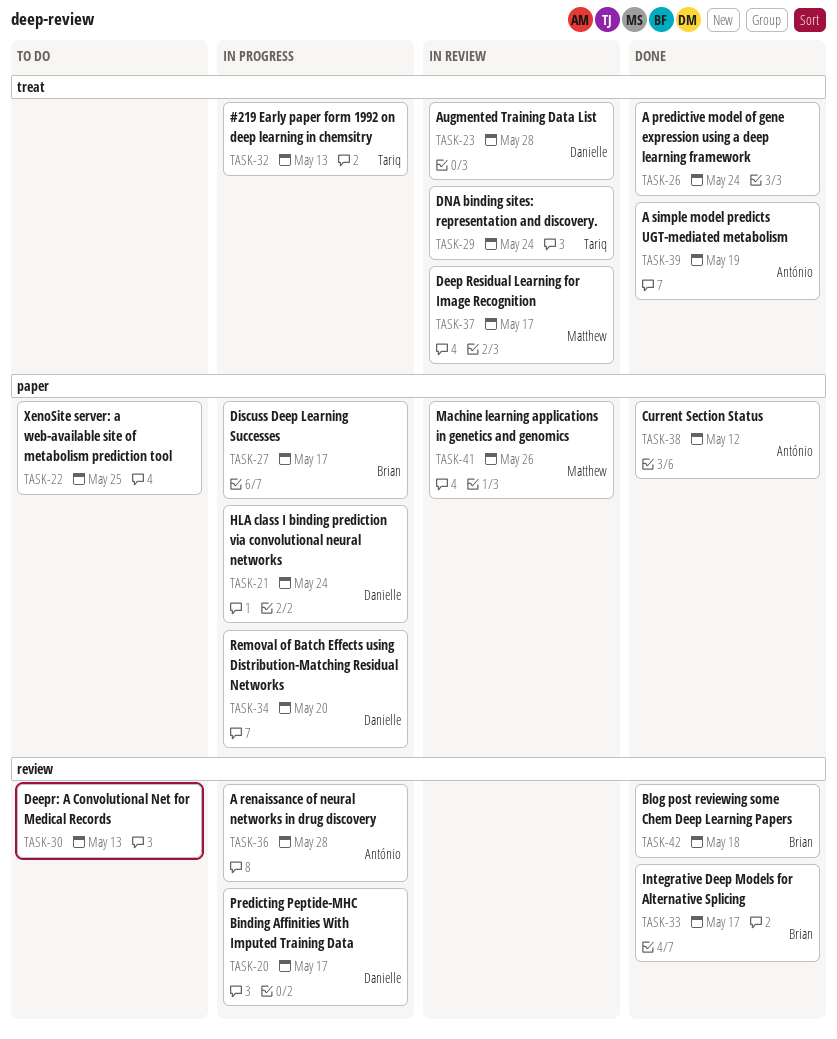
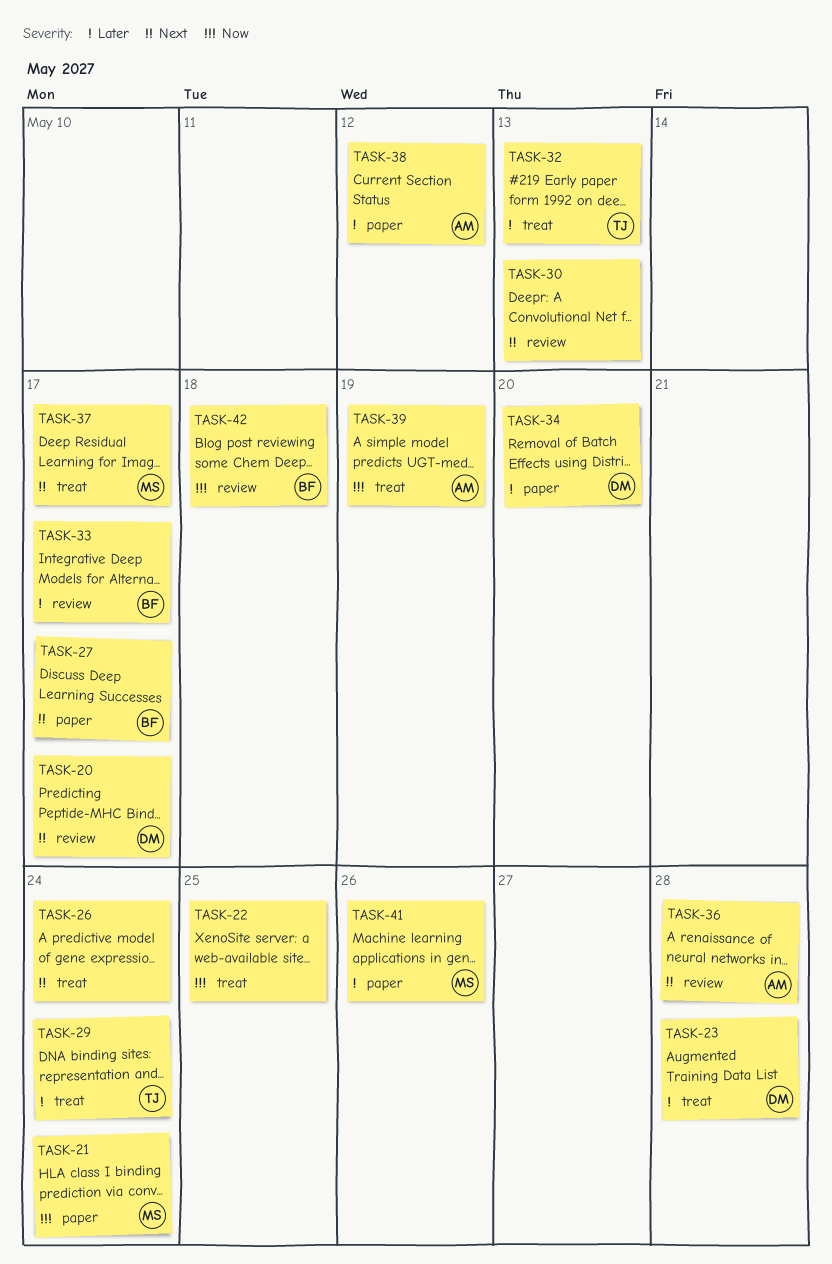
TASK-21, owner: Danielle -> Matthew
TASK-22, label: paper -> treat

